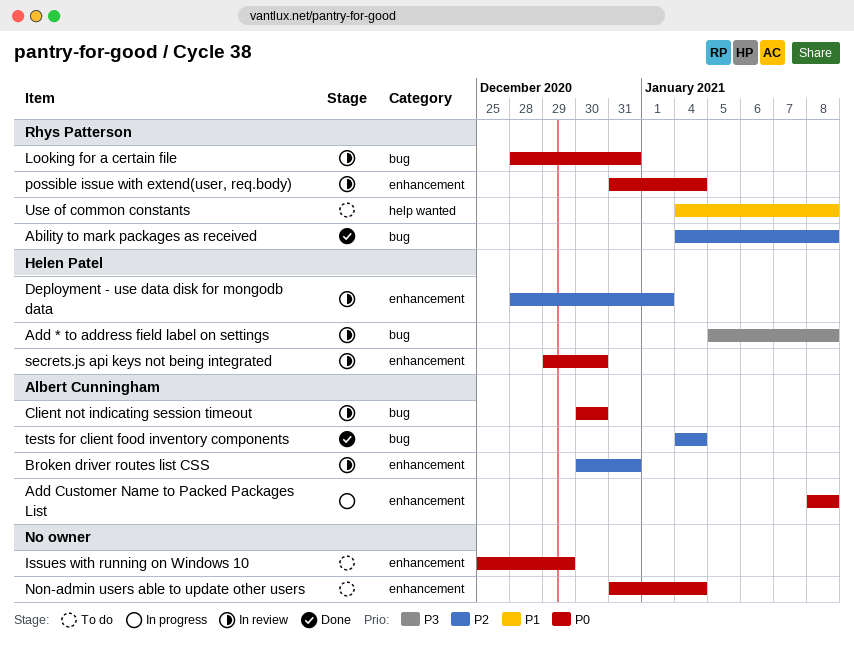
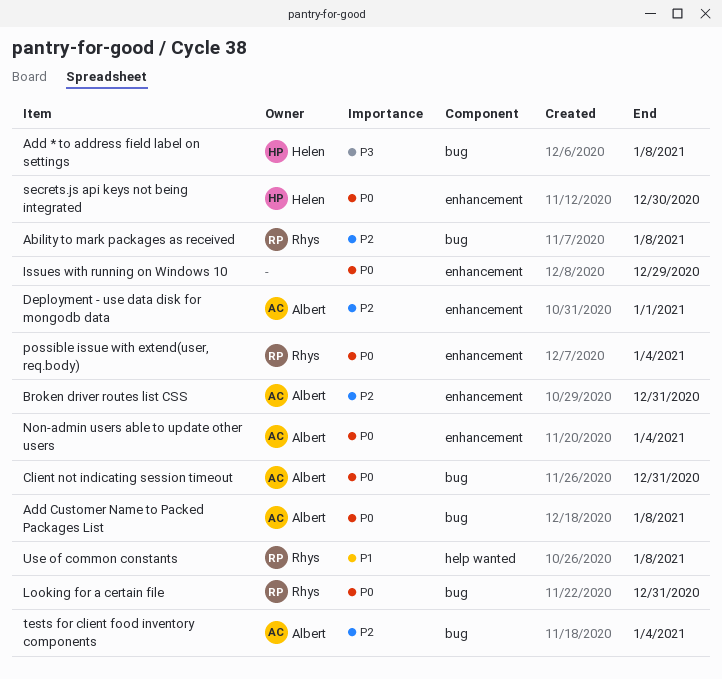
Add Customer Name to Packed Packages List, label: enhancement -> bug
Client not indicating session timeout, due: Dec 30 -> Dec 31
Deployment - use data disk for mongodb data, owner: Helen Patel -> Albert Cunningham
Non-admin users able to update other users, owner: none -> Albert Cunningham

